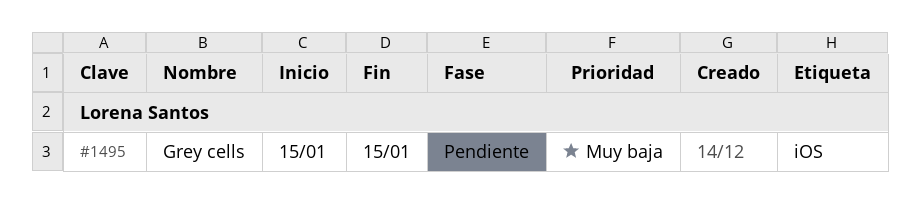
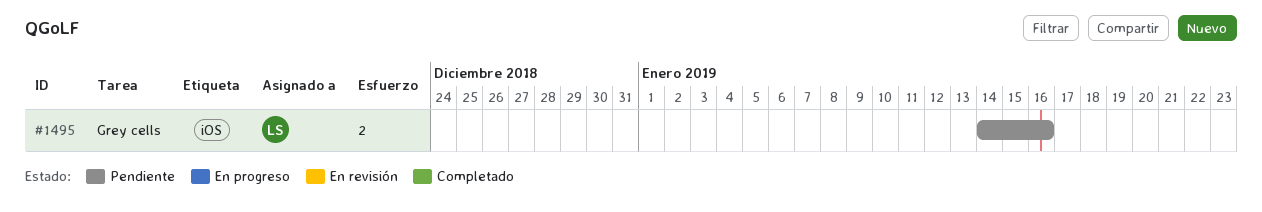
#1495, start: Jan 15 -> Jan 14
#1495, due: Jan 15 -> Jan 16

